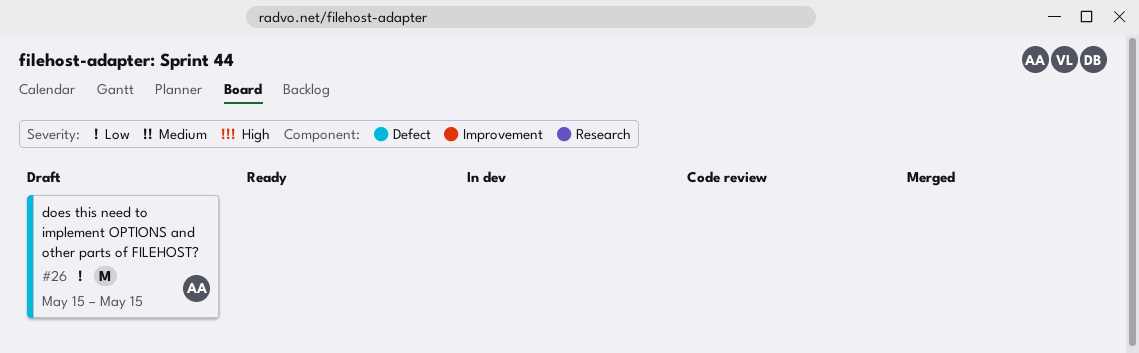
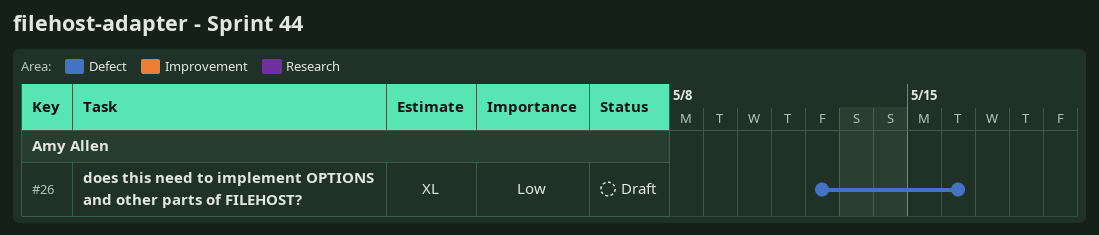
#26, estimate: M -> XL
#26, start: May 15 -> May 12
#26, due: May 15 -> May 16

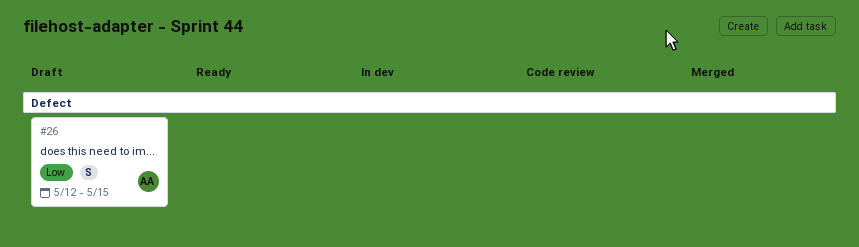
#26, estimate: XL -> S
#26, due: May 16 -> May 15

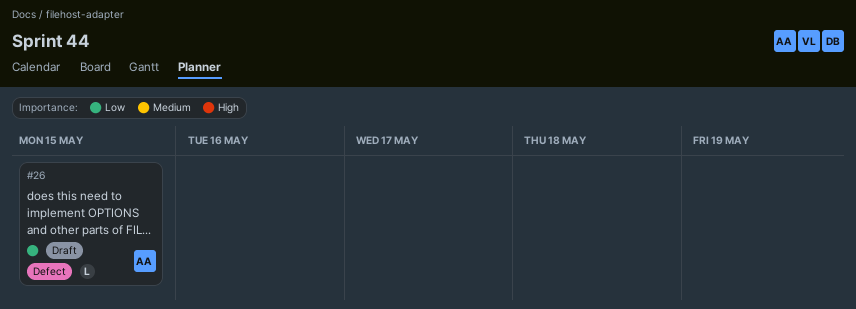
#26, estimate: S -> L

